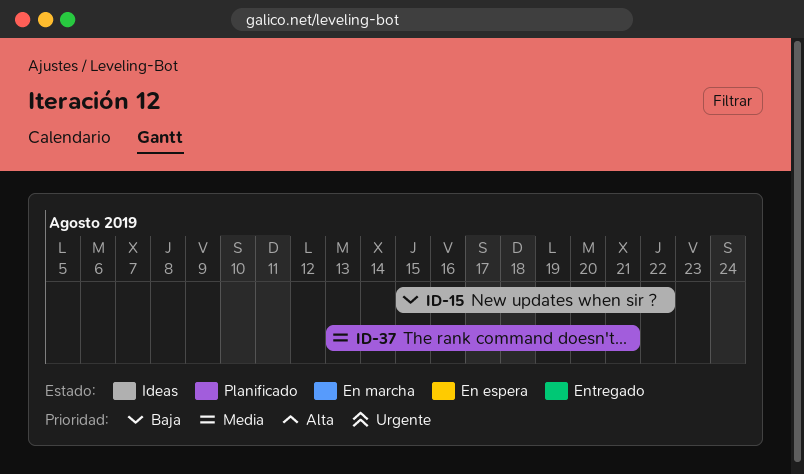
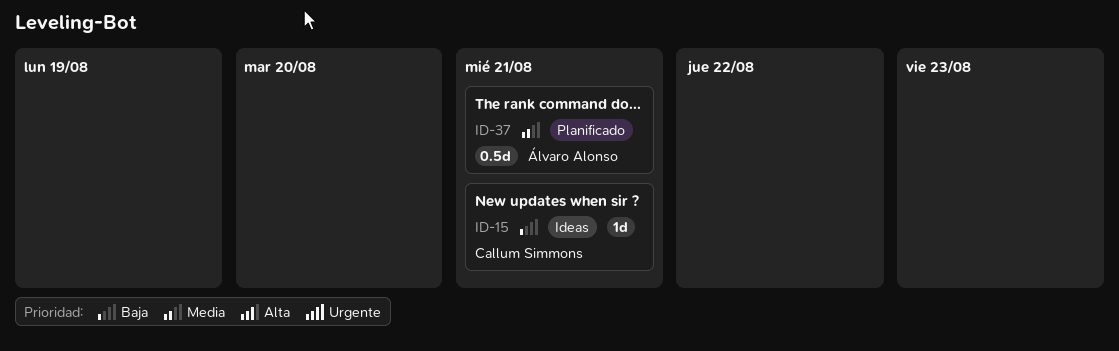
ID-15, due: Aug 22 -> Aug 21

